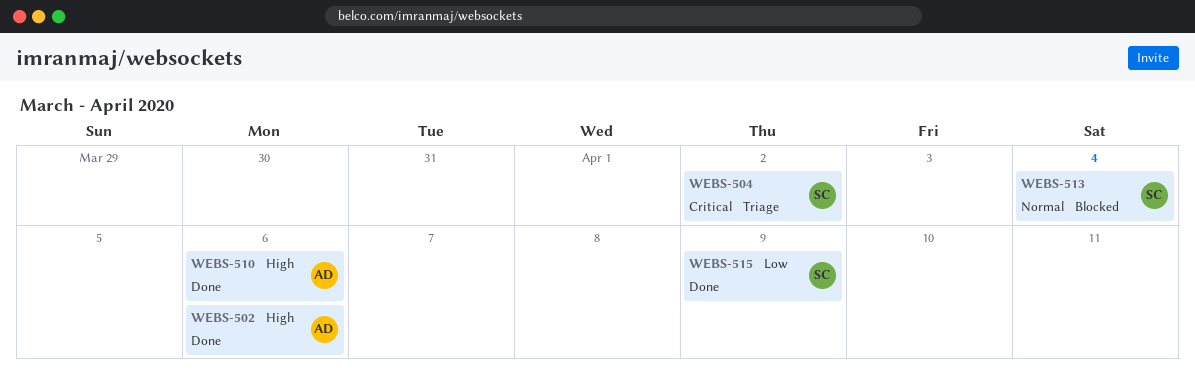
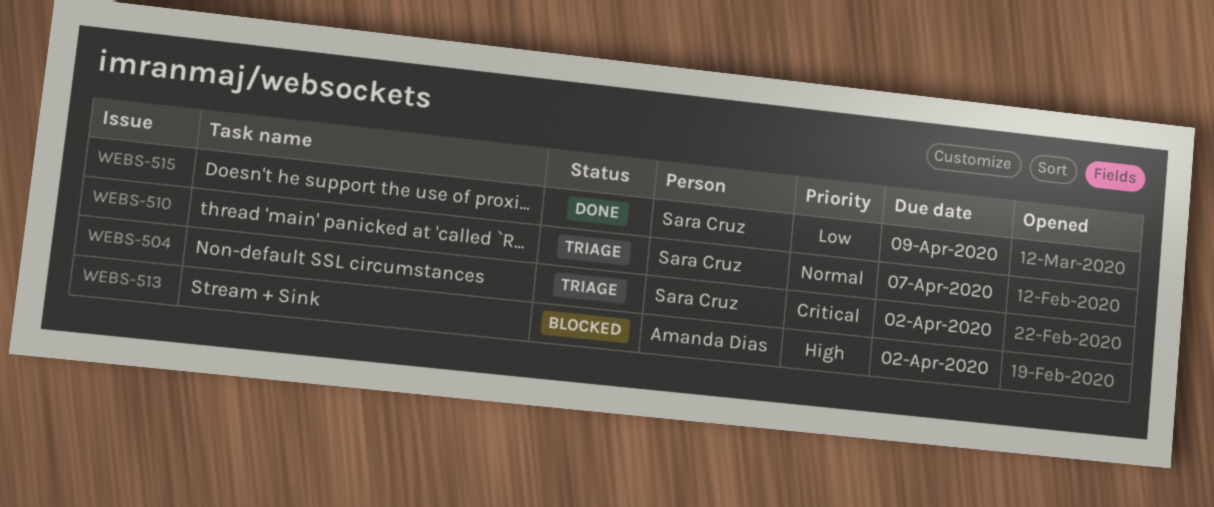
WEBS-502: present -> none
WEBS-510, status: Done -> Triage
WEBS-510, owner: Amanda Dias -> Sara Cruz
WEBS-510, priority: High -> Normal
WEBS-510, due: Apr 6 -> Apr 7
WEBS-513, owner: Sara Cruz -> Amanda Dias
WEBS-513, priority: Normal -> High
WEBS-513, due: Apr 4 -> Apr 2

